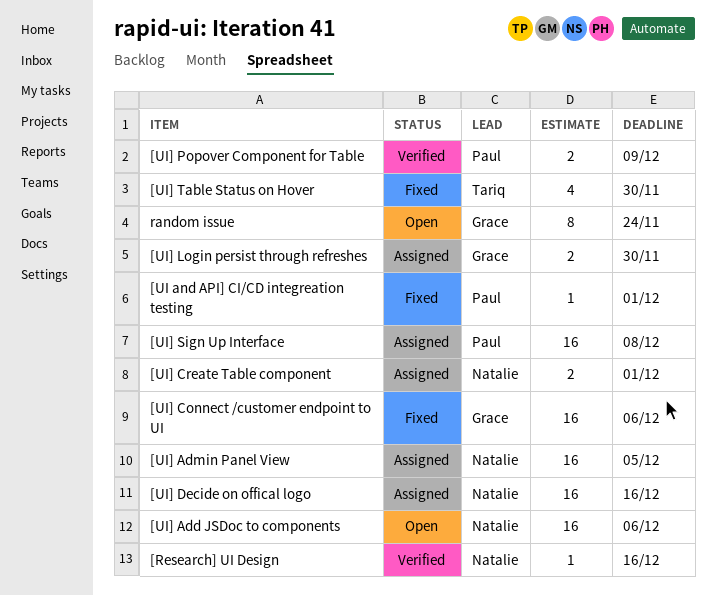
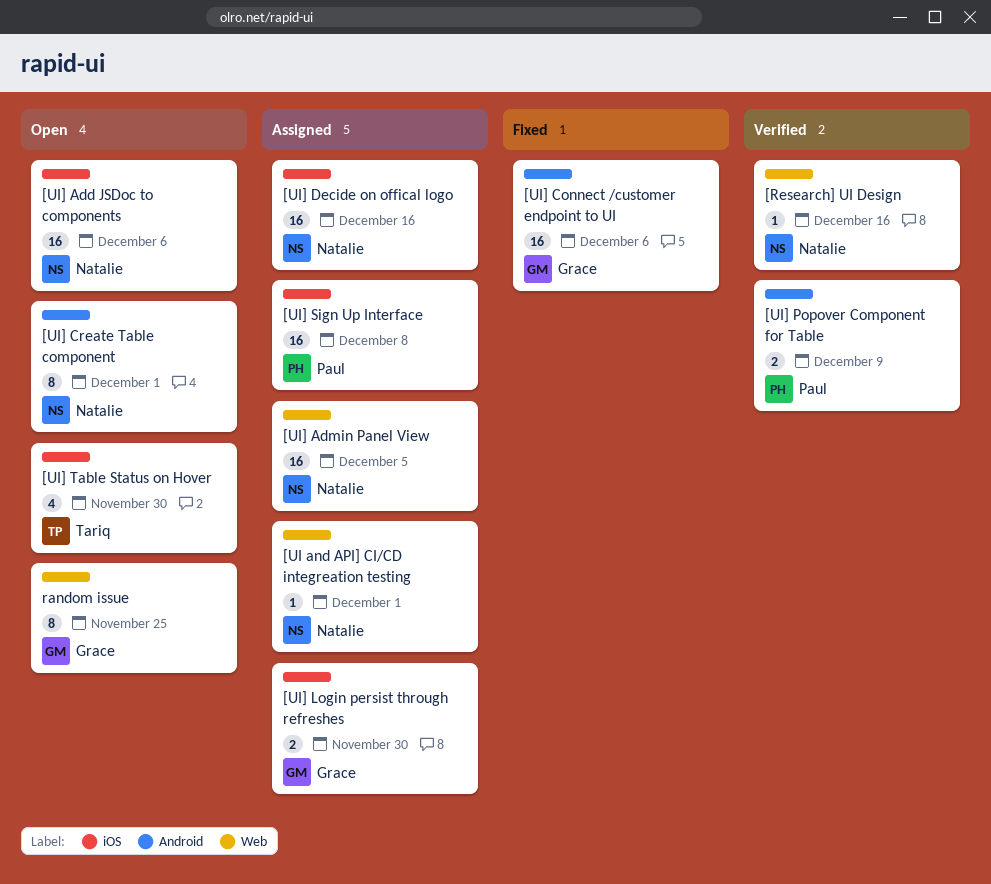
[UI and API] CI/CD integreation testing, status: Fixed -> Assigned
[UI and API] CI/CD integreation testing, owner: Paul -> Natalie
[UI] Create Table component, status: Assigned -> Open
[UI] Create Table component, estimate: 2 -> 8
[UI] Table Status on Hover, status: Fixed -> Open
random issue, due: Nov 24 -> Nov 25

